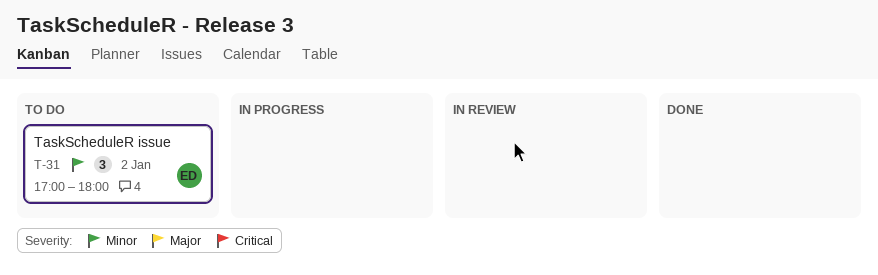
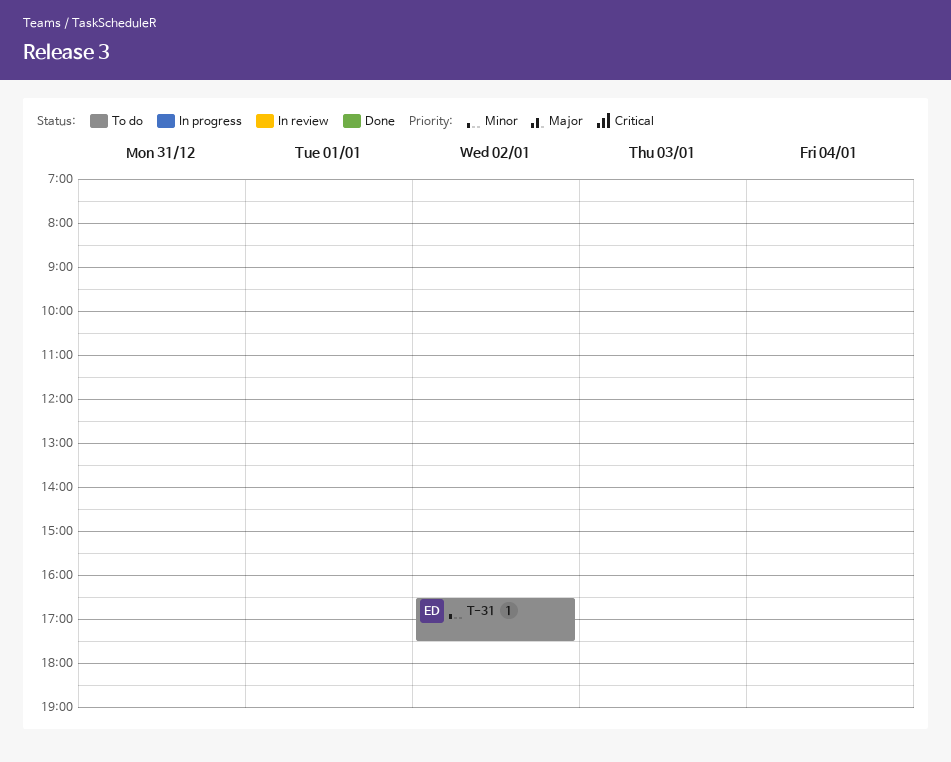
T-31, estimate: 3 -> 1
T-31, begins: 17:00 -> 16:30
T-31, ends: 18:00 -> 17:30

